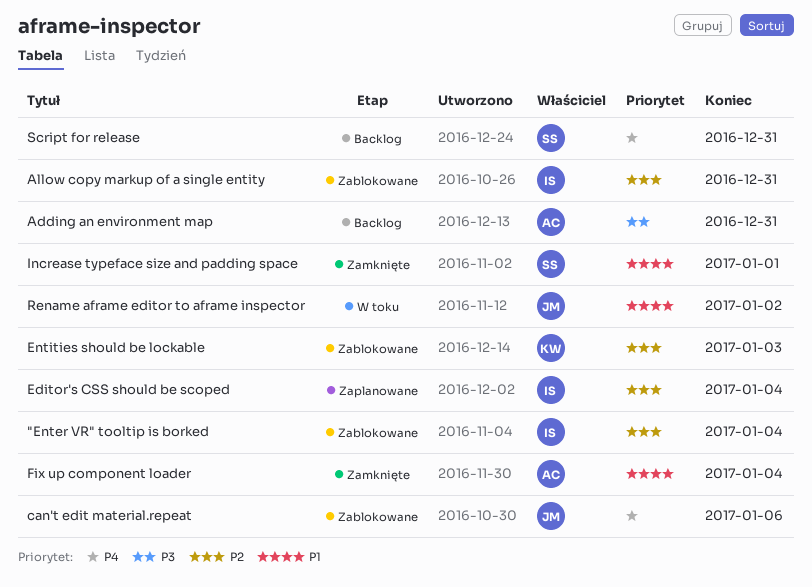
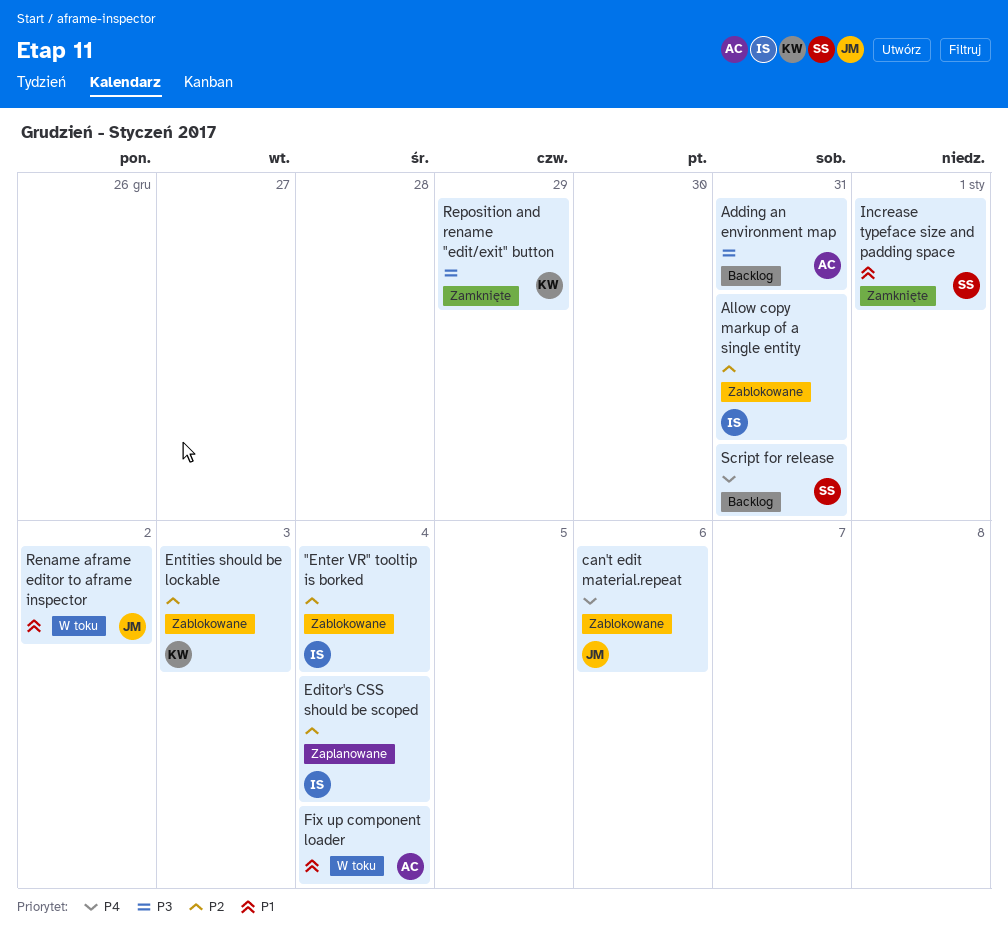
Fix up component loader, status: Zamknięte -> W toku
Reposition and rename "edit/exit" button: none -> present

